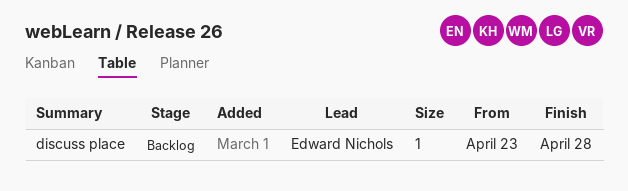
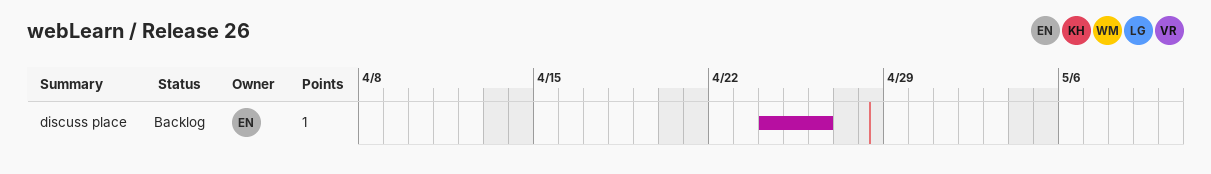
discuss place, start: Apr 23 -> Apr 24
discuss place, due: Apr 28 -> Apr 26

